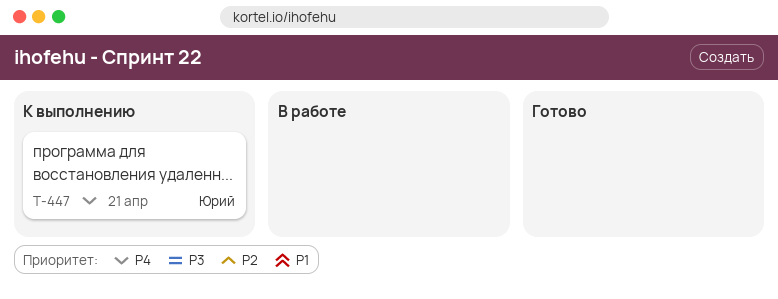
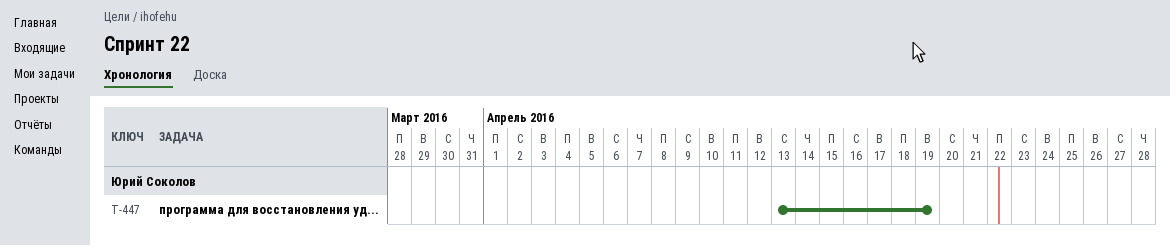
T-447, due: Apr 21 -> Apr 19

